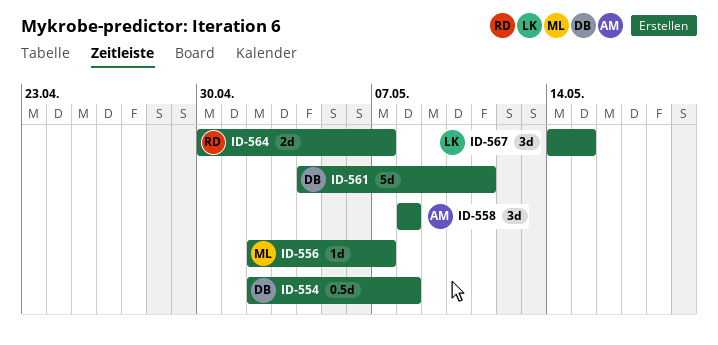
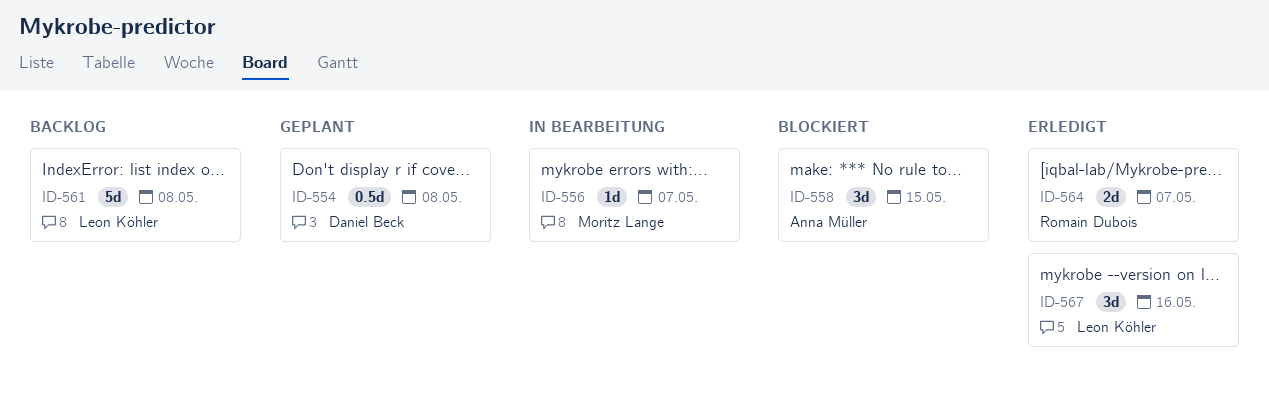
ID-558, due: May 8 -> May 15
ID-561, owner: Daniel Beck -> Leon Köhler
ID-561, due: May 11 -> May 8
ID-567, due: May 15 -> May 16

